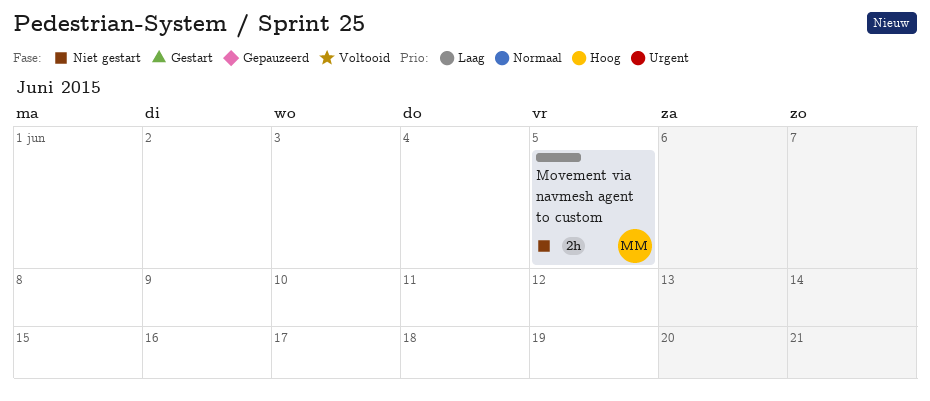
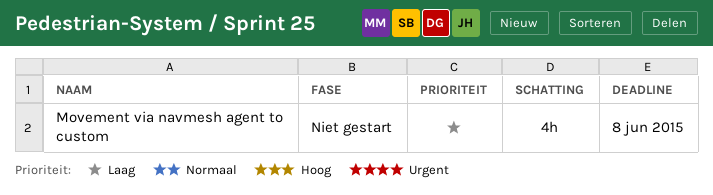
Movement via navmesh agent to custom, estimate: 2h -> 4h
Movement via navmesh agent to custom, due: Jun 5 -> Jun 8

